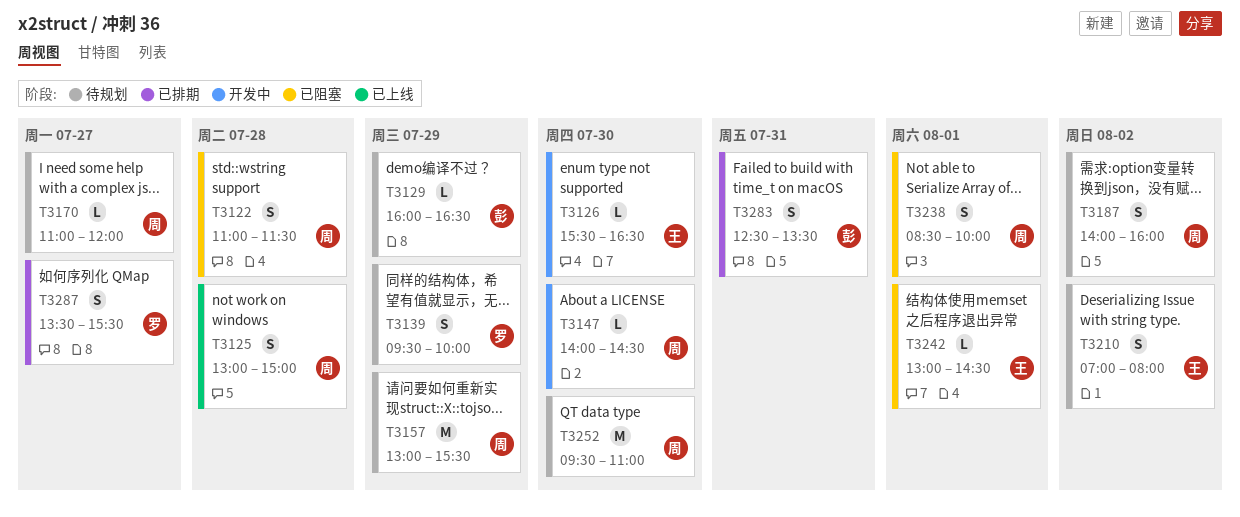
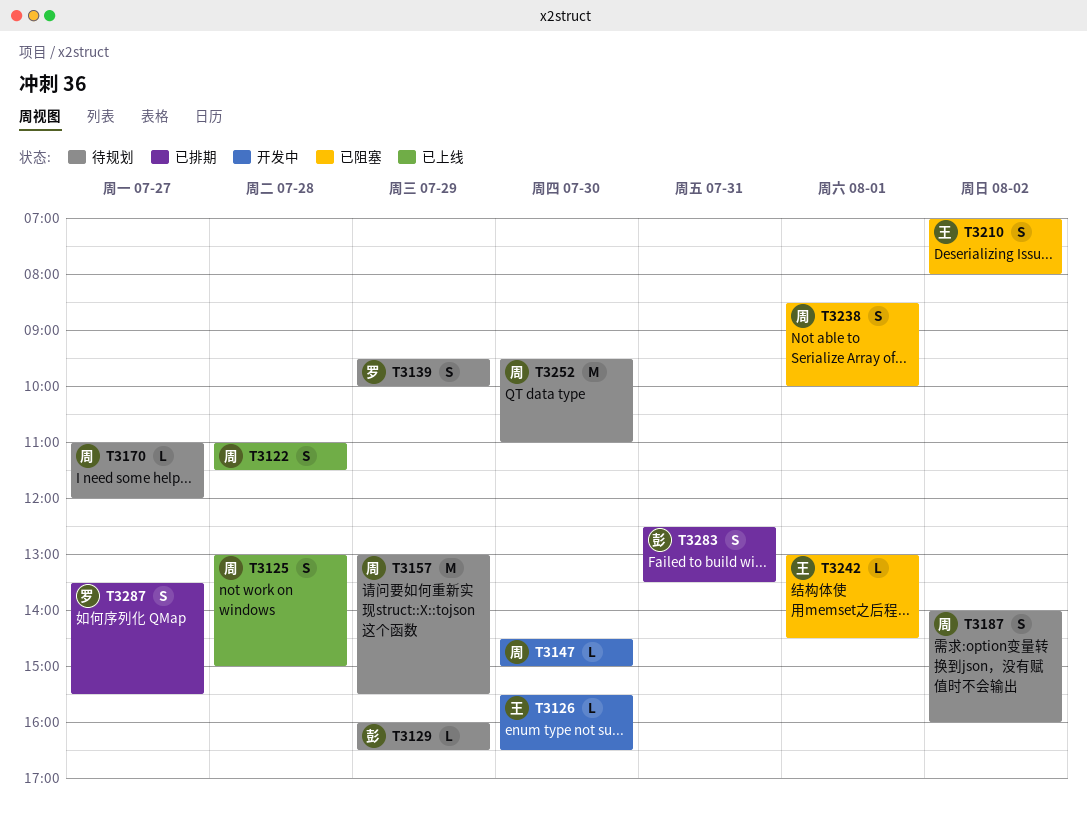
T3122, status: 已阻塞 -> 已上线
T3147, begins: 14:00 -> 14:30
T3147, ends: 14:30 -> 15:00
T3210, status: 待规划 -> 已阻塞

